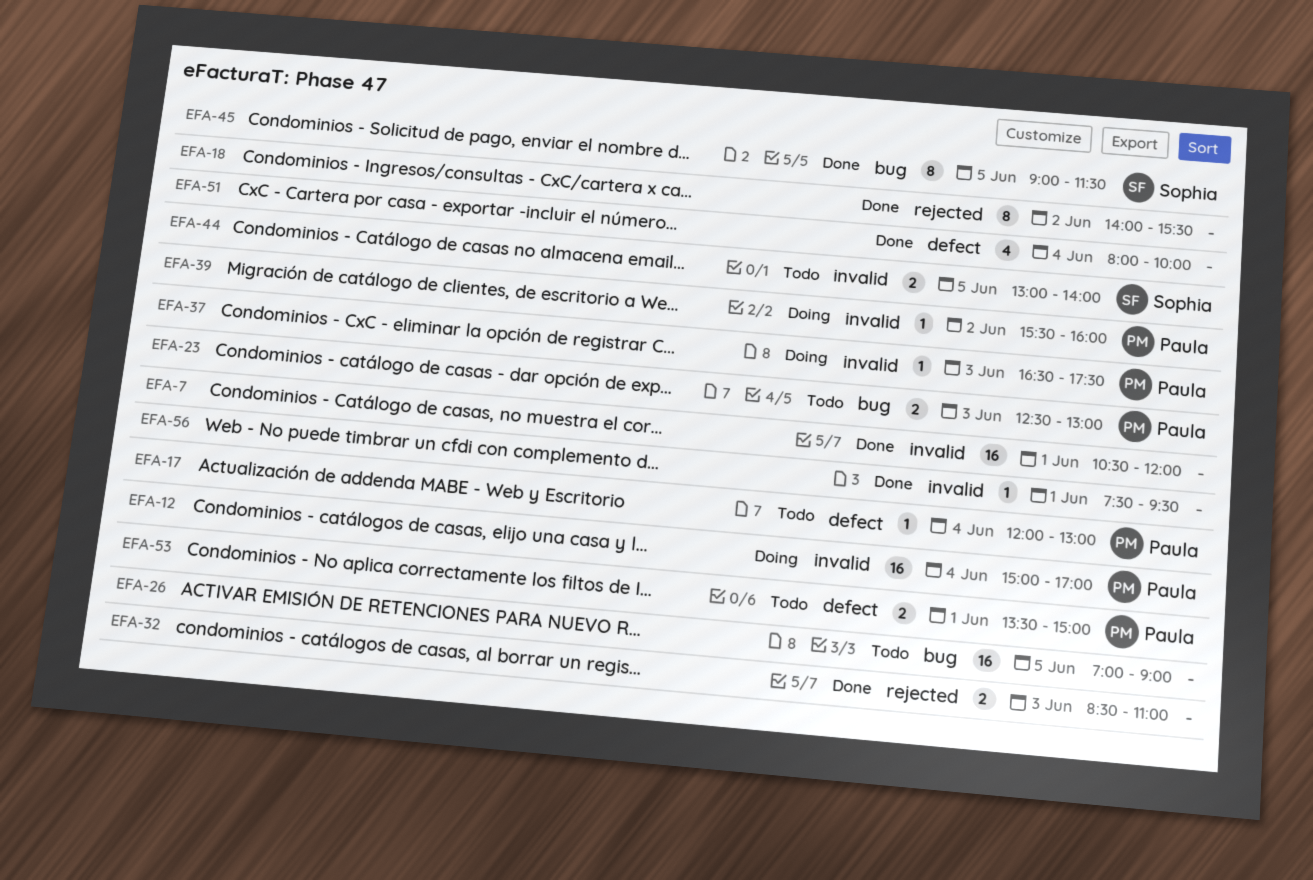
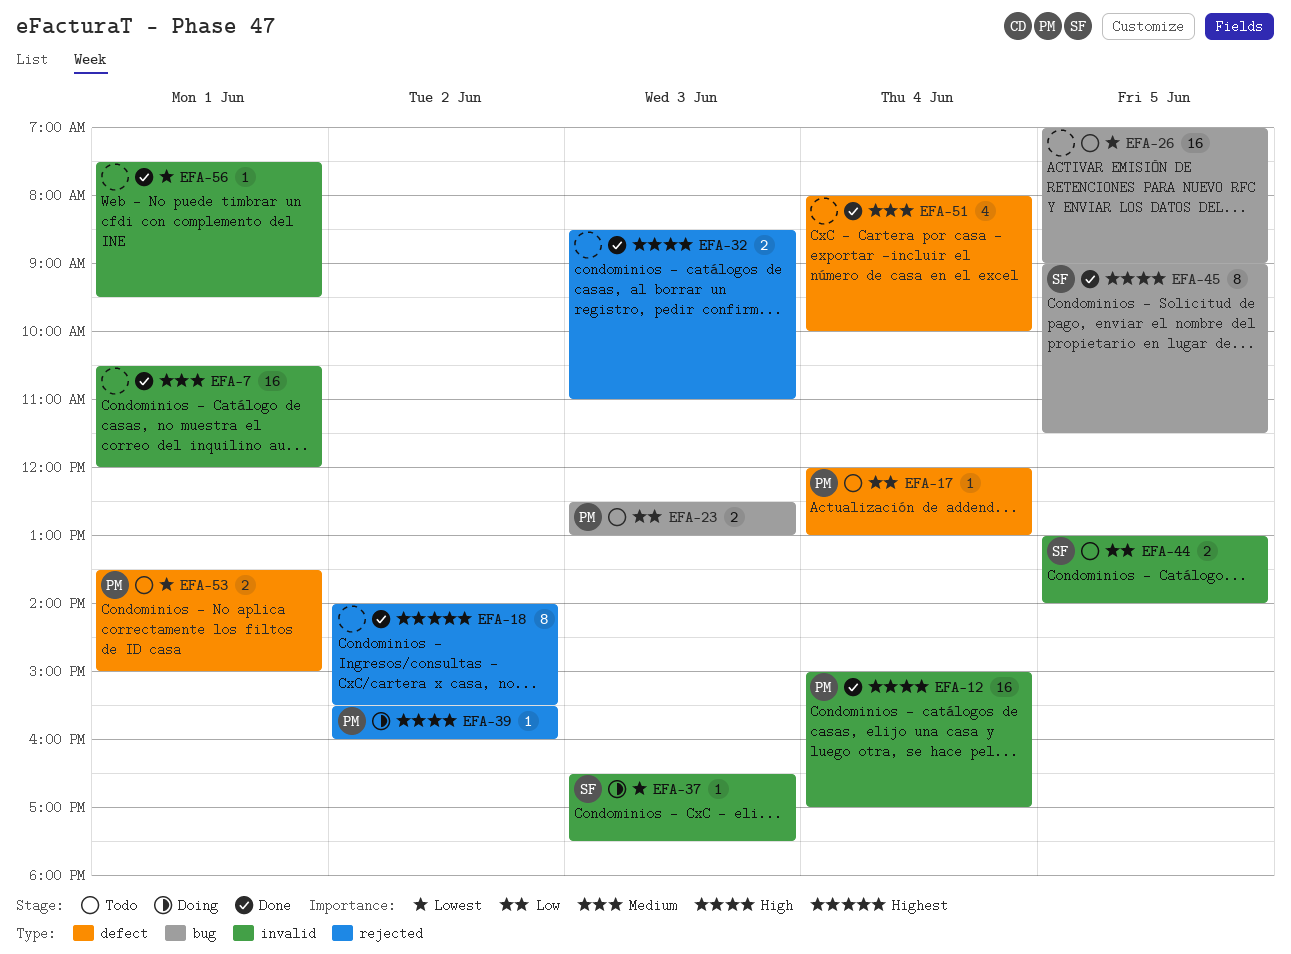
EFA-12, status: Doing -> Done
EFA-37, owner: Paula -> Sophia
EFA-39, label: invalid -> rejected

